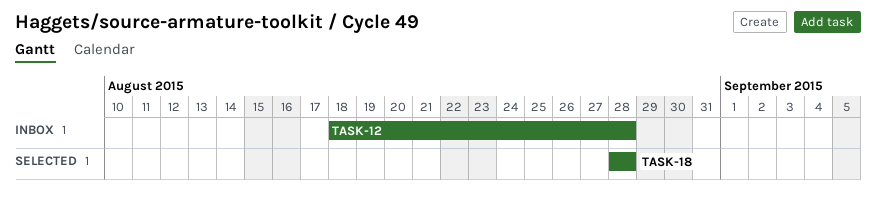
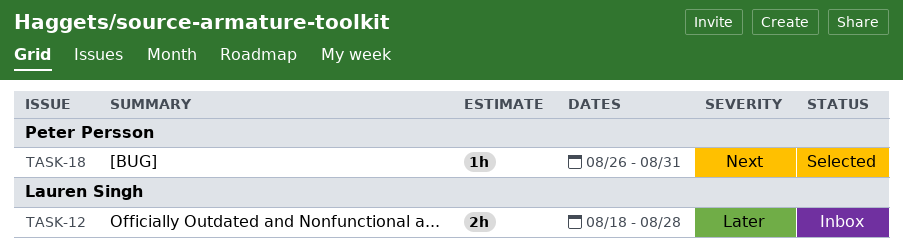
TASK-18, start: Aug 28 -> Aug 26
TASK-18, due: Aug 28 -> Aug 31

